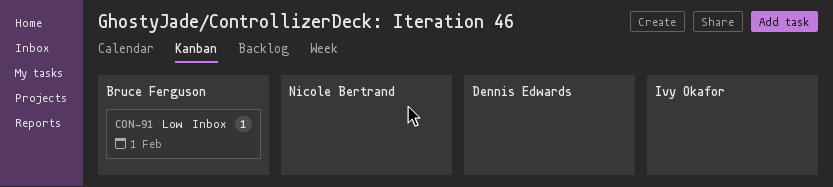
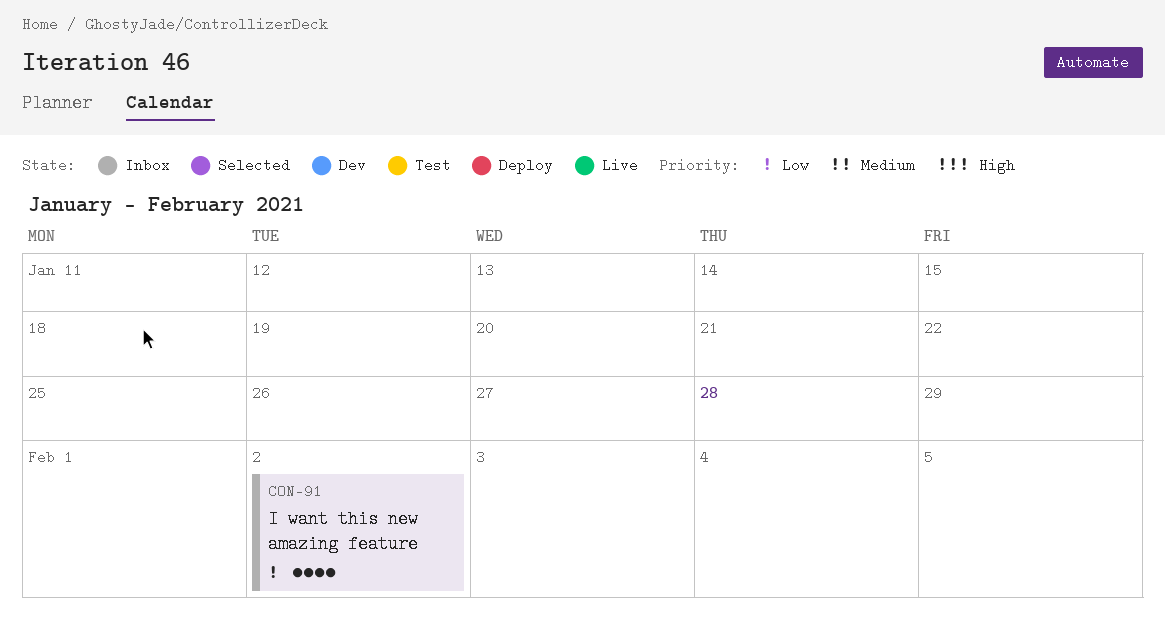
CON-91, estimate: 1 -> 4
CON-91, due: Feb 1 -> Feb 2

